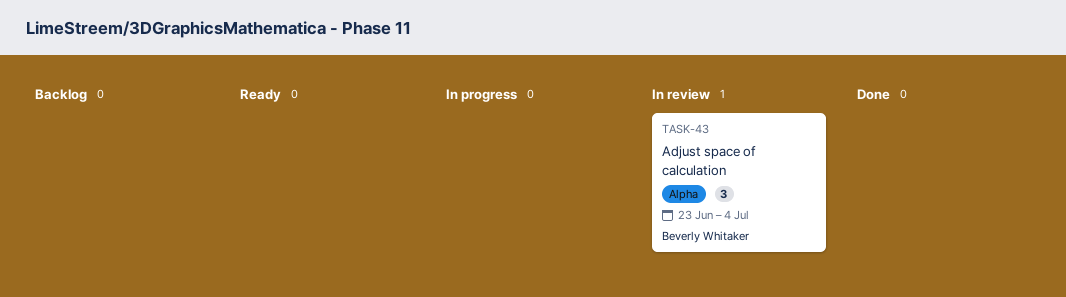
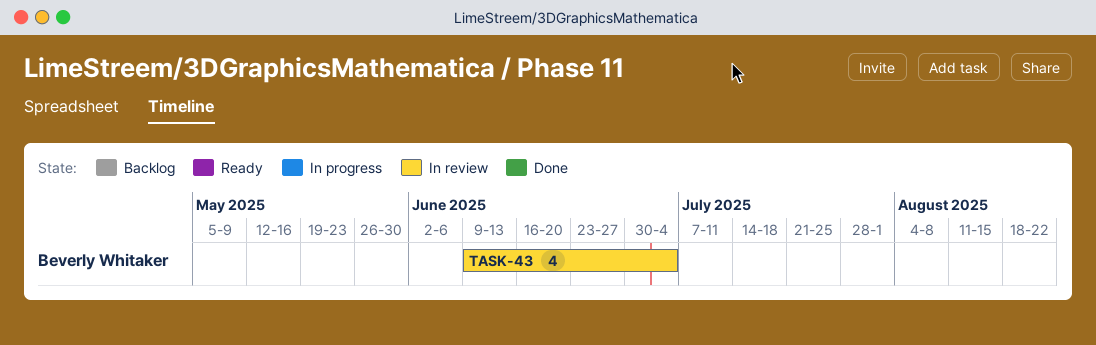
TASK-43, estimate: 3 -> 4
TASK-43, start: Jun 23 -> Jun 9

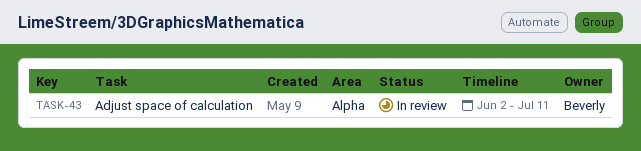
TASK-43, start: Jun 9 -> Jun 2
TASK-43, due: Jul 4 -> Jul 11

